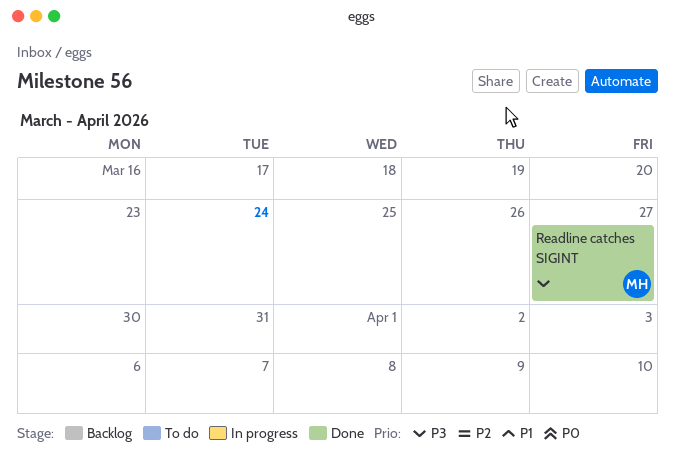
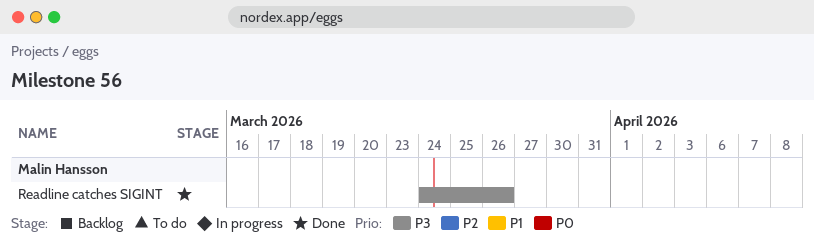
Readline catches SIGINT, due: Mar 27 -> Mar 26

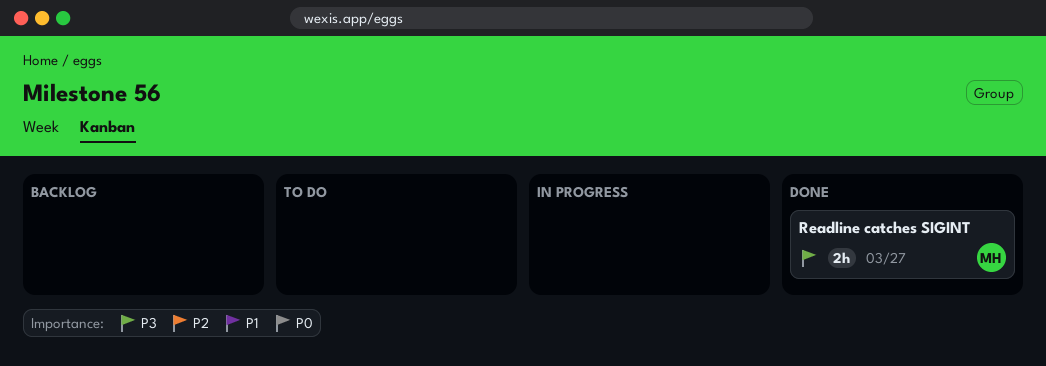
Readline catches SIGINT, due: Mar 26 -> Mar 27

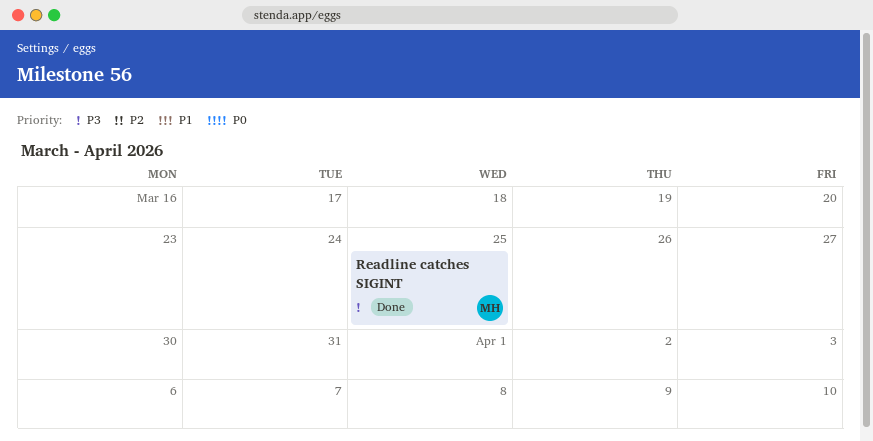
Readline catches SIGINT, due: Mar 27 -> Mar 25

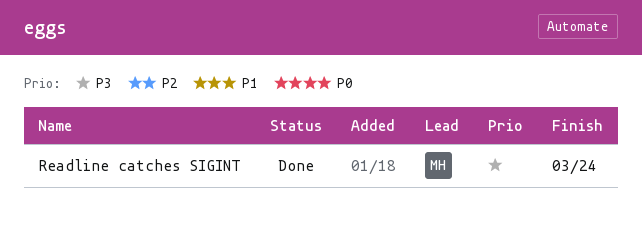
Readline catches SIGINT, due: Mar 25 -> Mar 24

